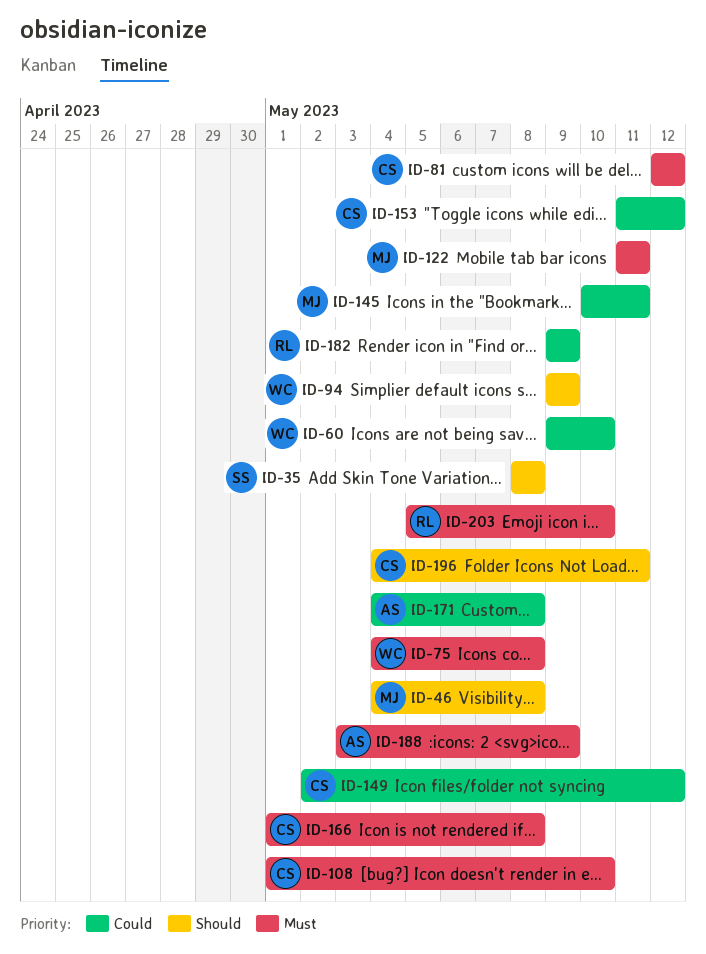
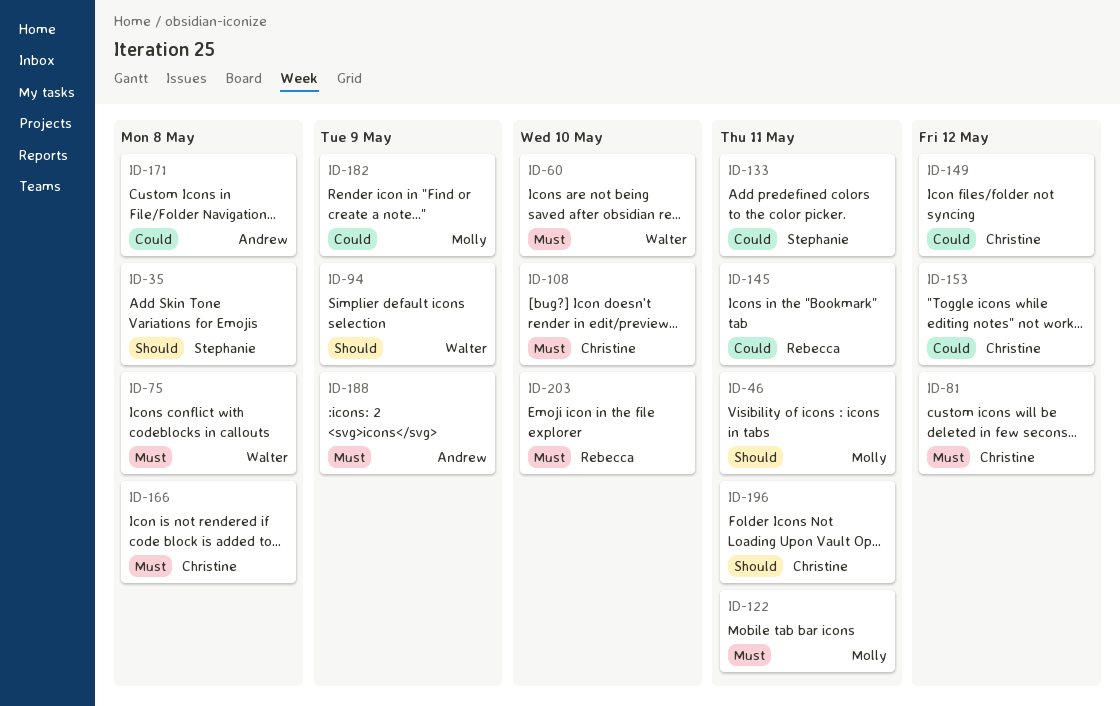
ID-46, due: May 8 -> May 11
ID-60, priority: Could -> Must
ID-133: none -> present
ID-145, owner: Molly -> Rebecca
ID-182, owner: Rebecca -> Molly

